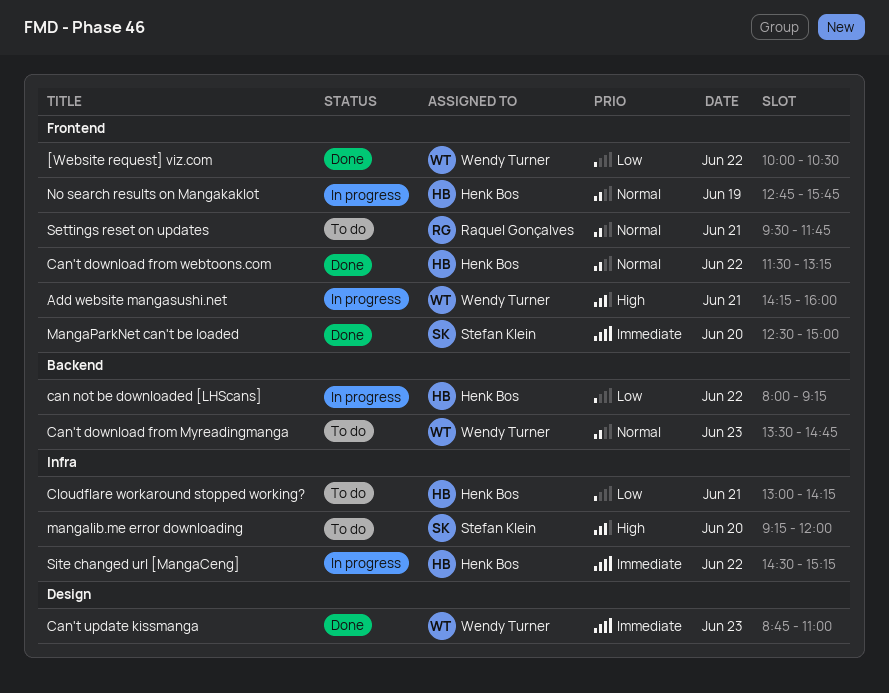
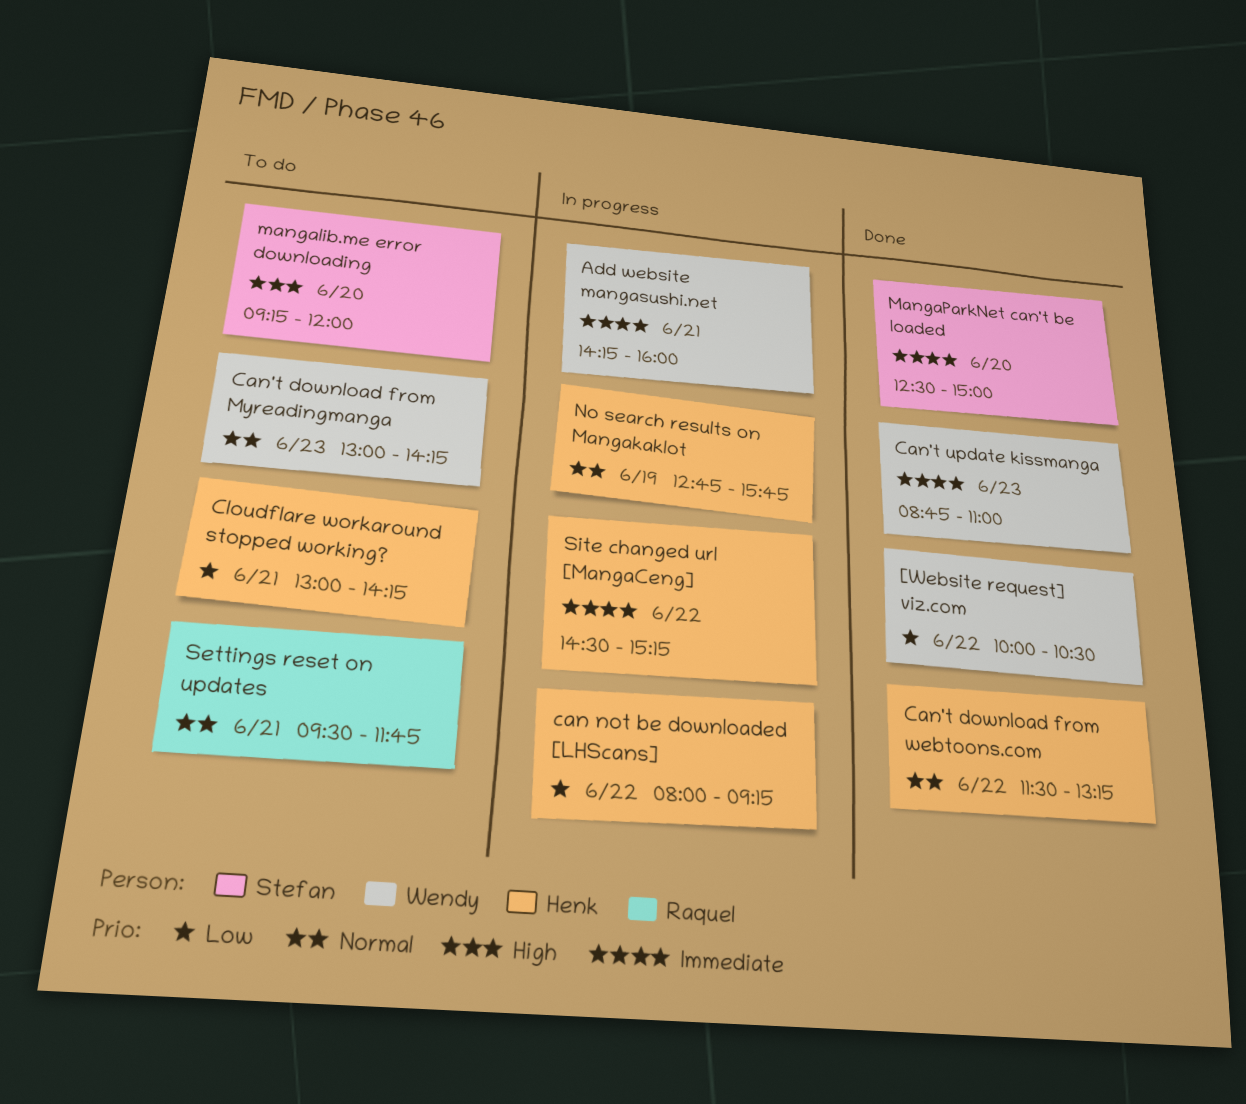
Add website mangasushi.net, priority: High -> Immediate
Can't download from Myreadingmanga, begins: 13:30 -> 13:00
Can't download from Myreadingmanga, ends: 14:45 -> 14:15

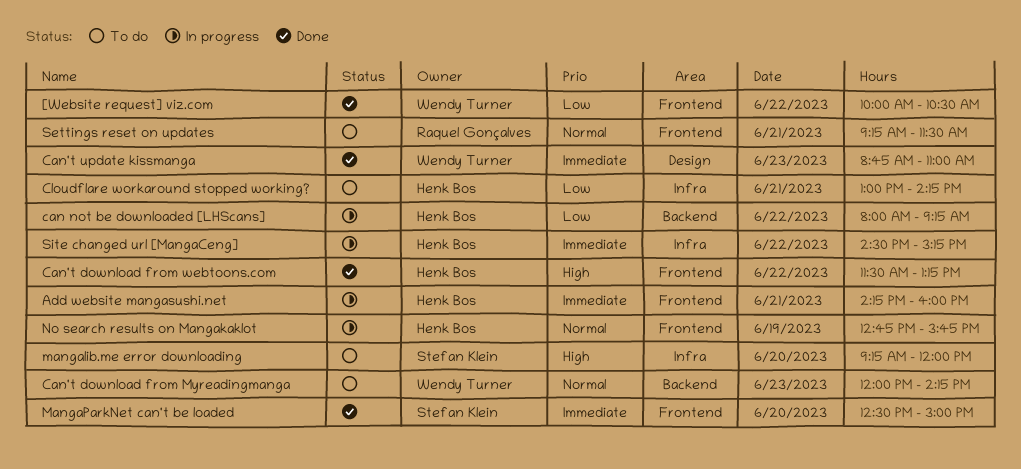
Add website mangasushi.net, owner: Wendy Turner -> Henk Bos
Can't download from Myreadingmanga, begins: 13:00 -> 12:00
Can't download from webtoons.com, priority: Normal -> High
Settings reset on updates, begins: 09:30 -> 09:15
Settings reset on updates, ends: 11:45 -> 11:30

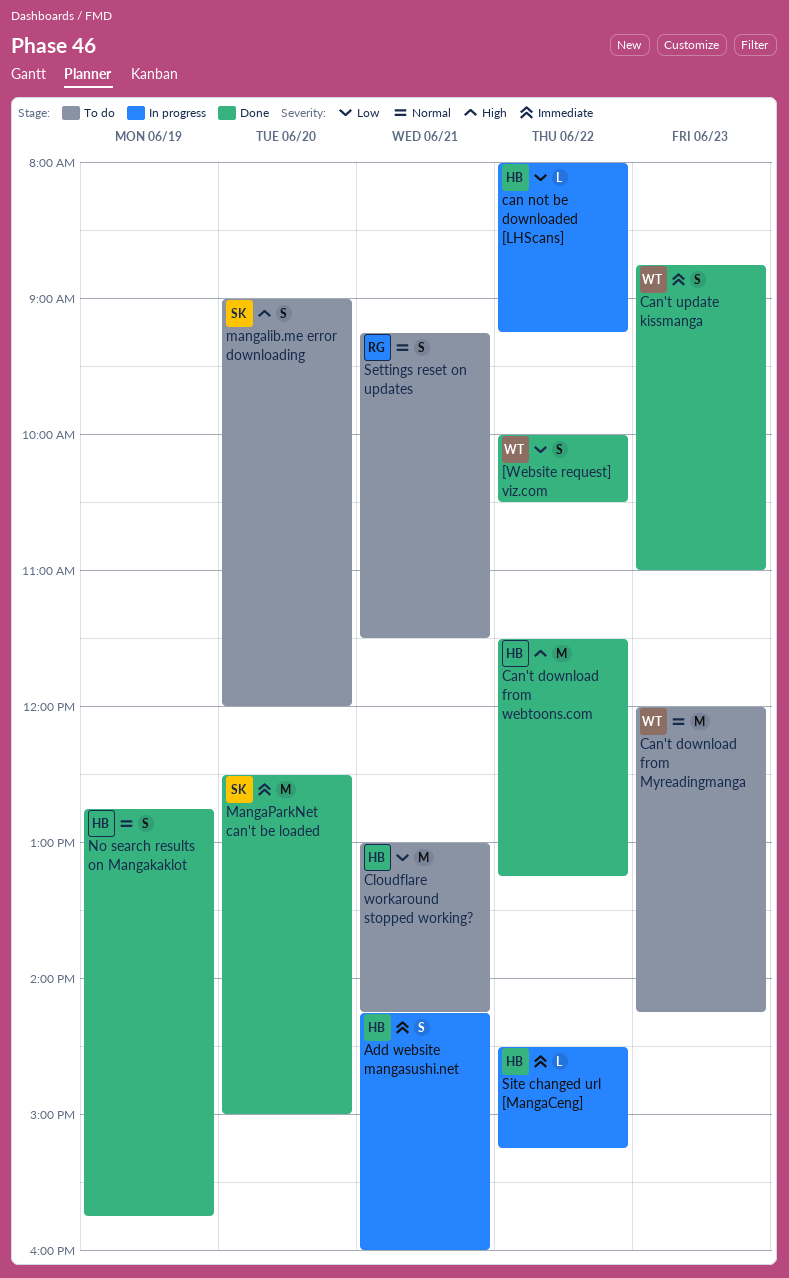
mangalib.me error downloading, begins: 09:15 -> 09:00
No search results on Mangakaklot, status: In progress -> Done

